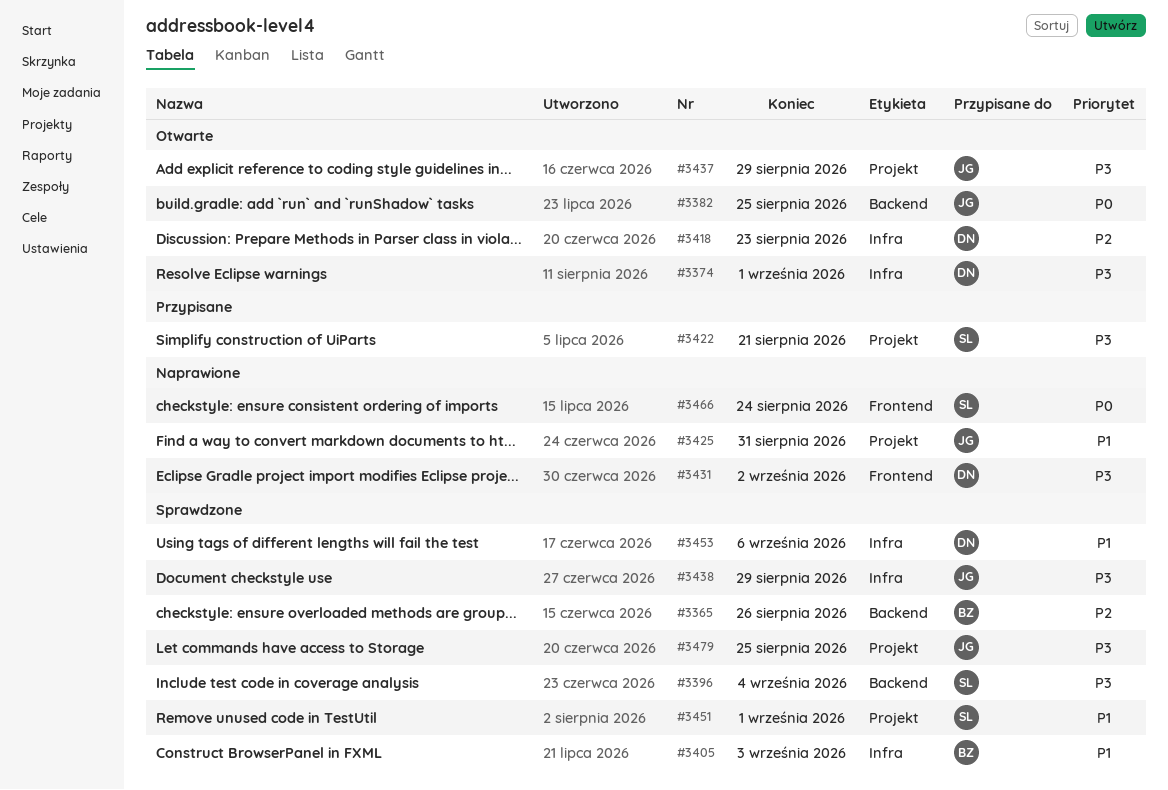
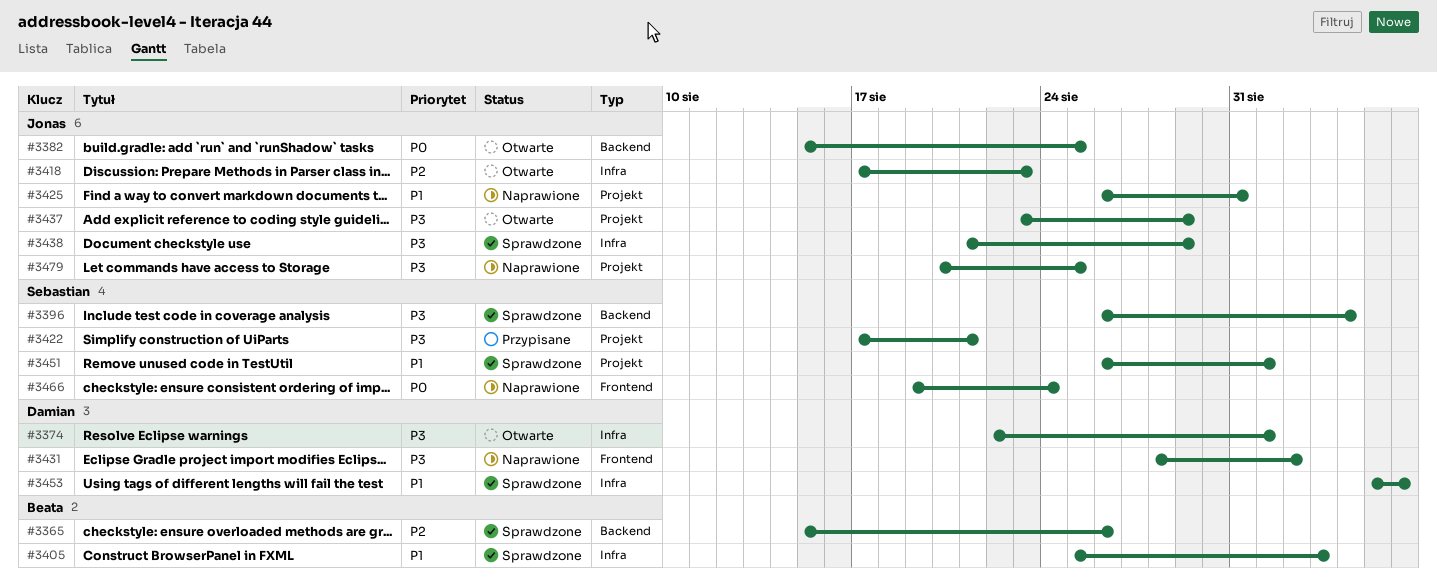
#3418, owner: Damian -> Jonas
#3479, status: Sprawdzone -> Naprawione

